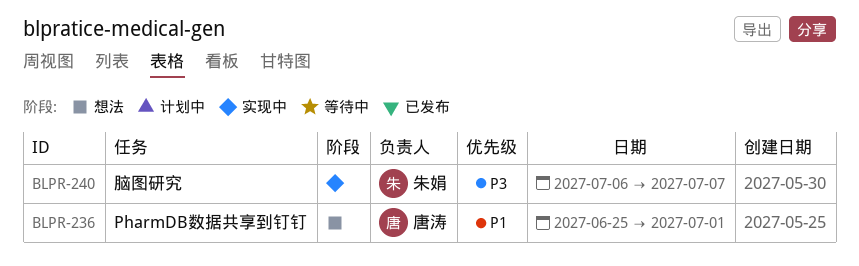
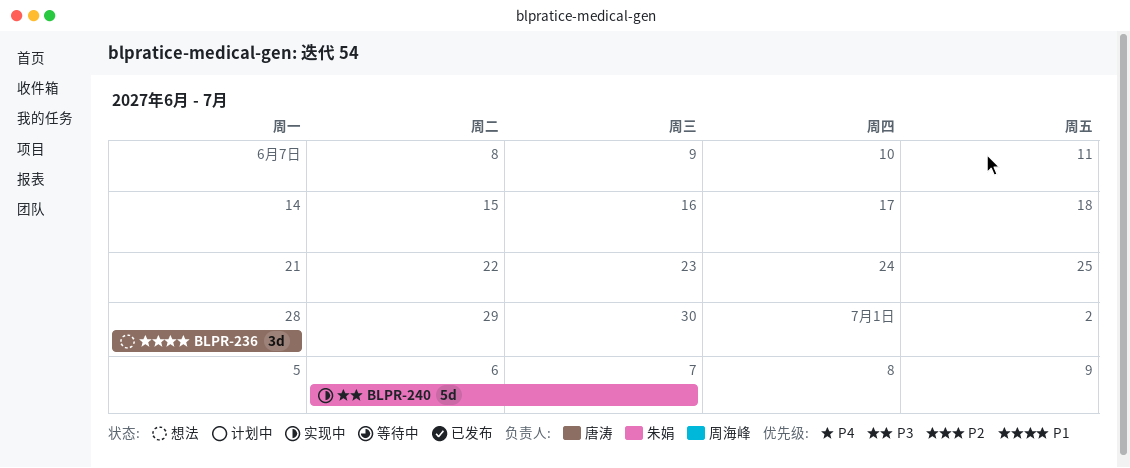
BLPR-236, start: Jun 25 -> Jun 28
BLPR-236, due: Jul 1 -> Jun 28

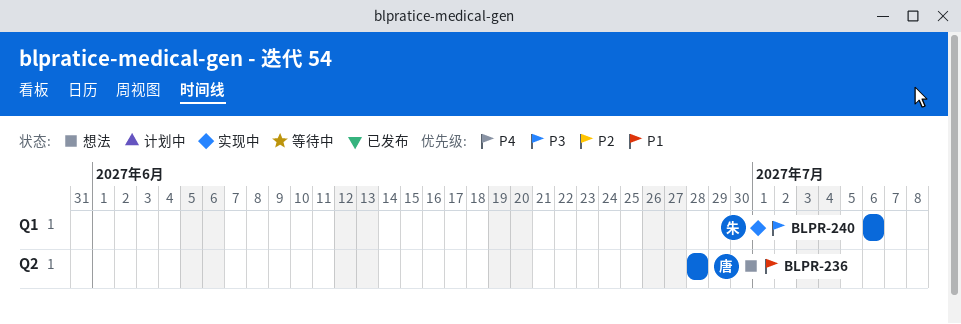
BLPR-240, due: Jul 7 -> Jul 6

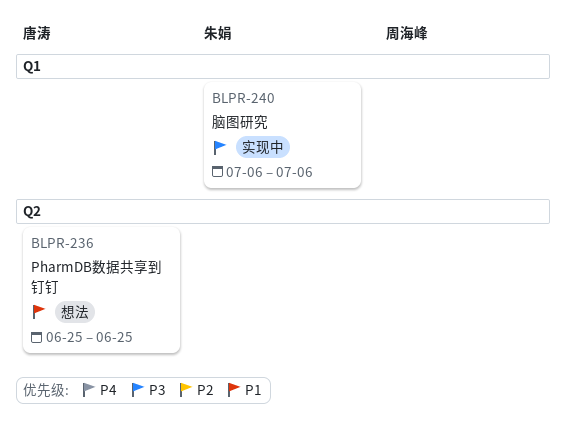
BLPR-236, start: Jun 28 -> Jun 25
BLPR-236, due: Jun 28 -> Jun 25

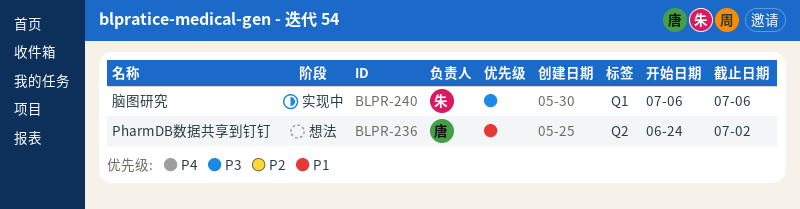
BLPR-236, start: Jun 25 -> Jun 24
BLPR-236, due: Jun 25 -> Jul 2

